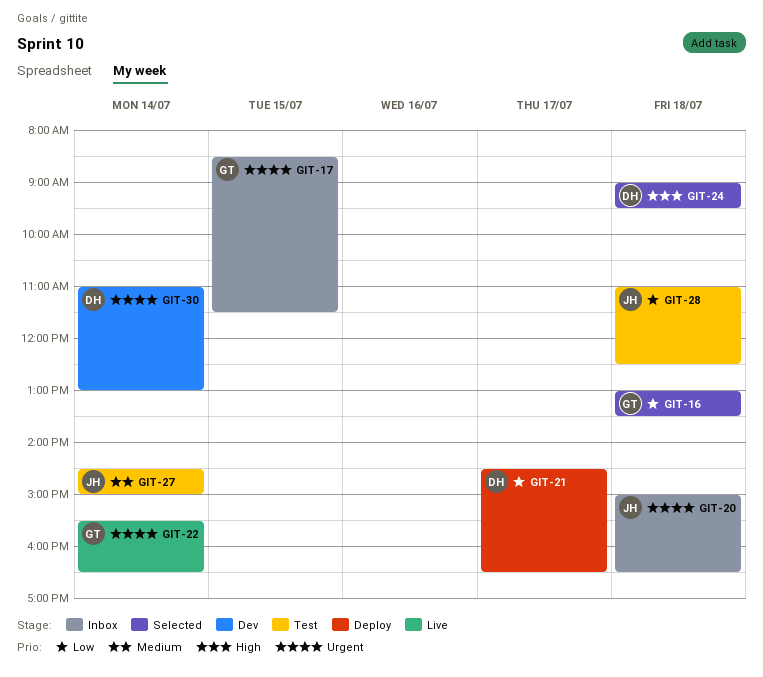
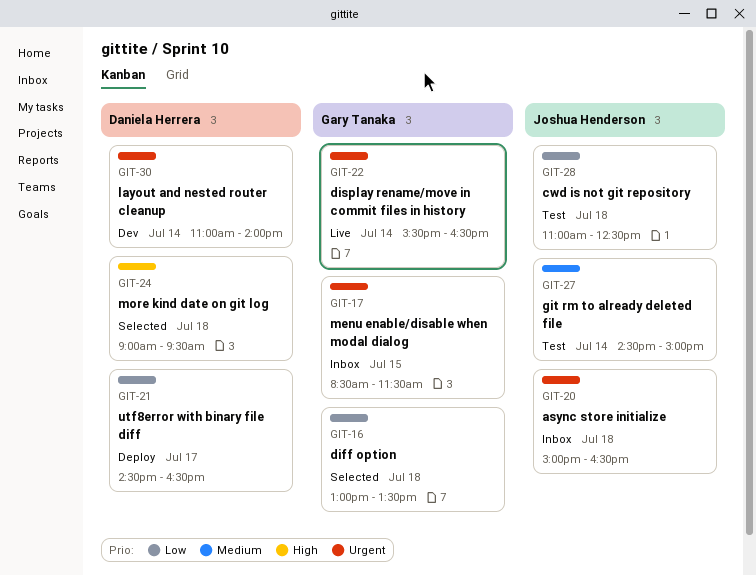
GIT-30, ends: 13:00 -> 14:00

